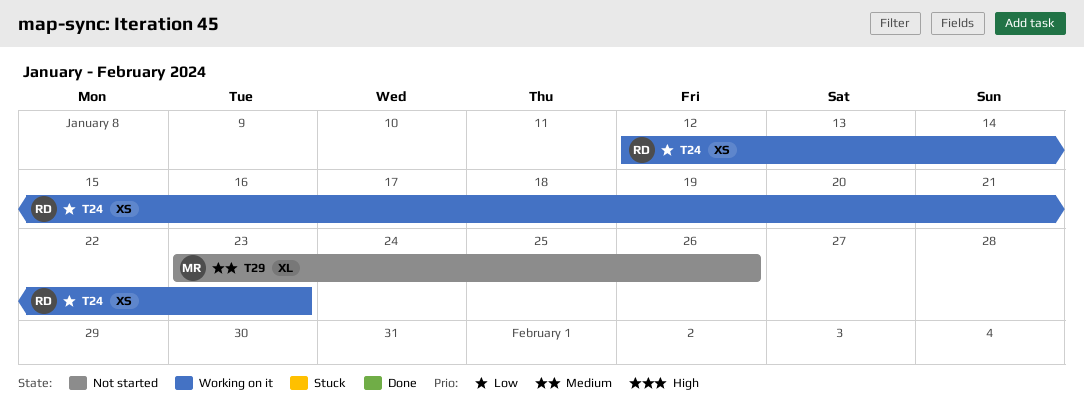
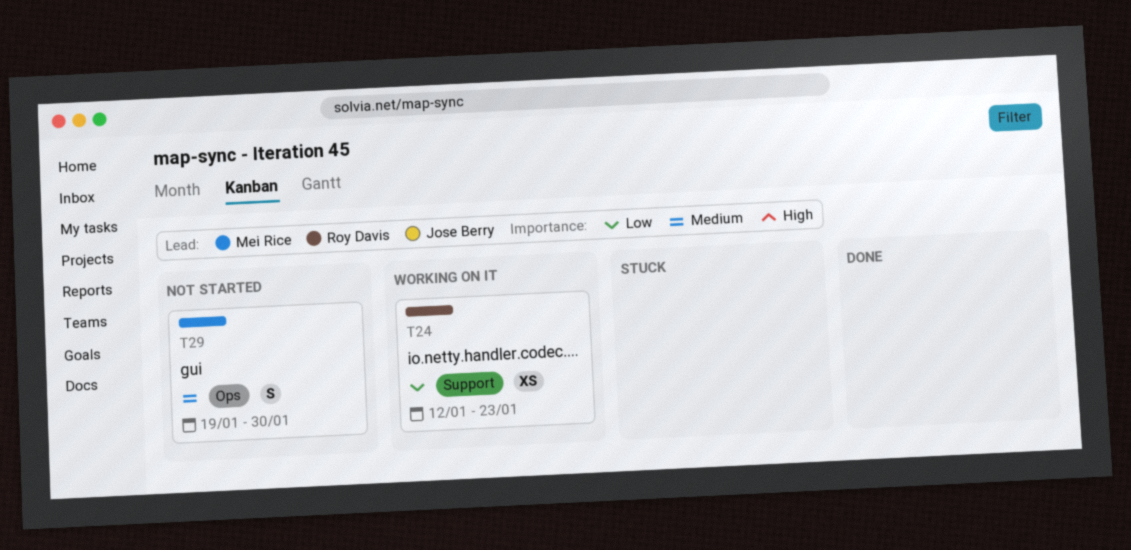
T29, estimate: XL -> S
T29, start: Jan 23 -> Jan 19
T29, due: Jan 26 -> Jan 30

